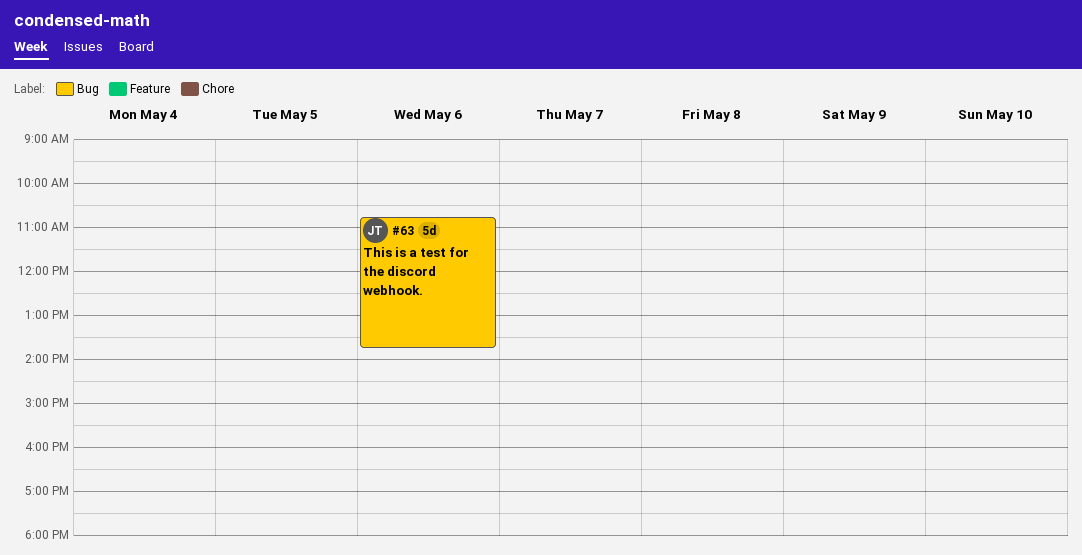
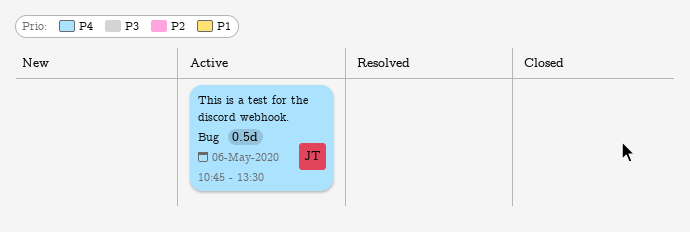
This is a test for the discord webhook., estimate: 5d -> 0.5d
This is a test for the discord webhook., ends: 13:45 -> 13:30

